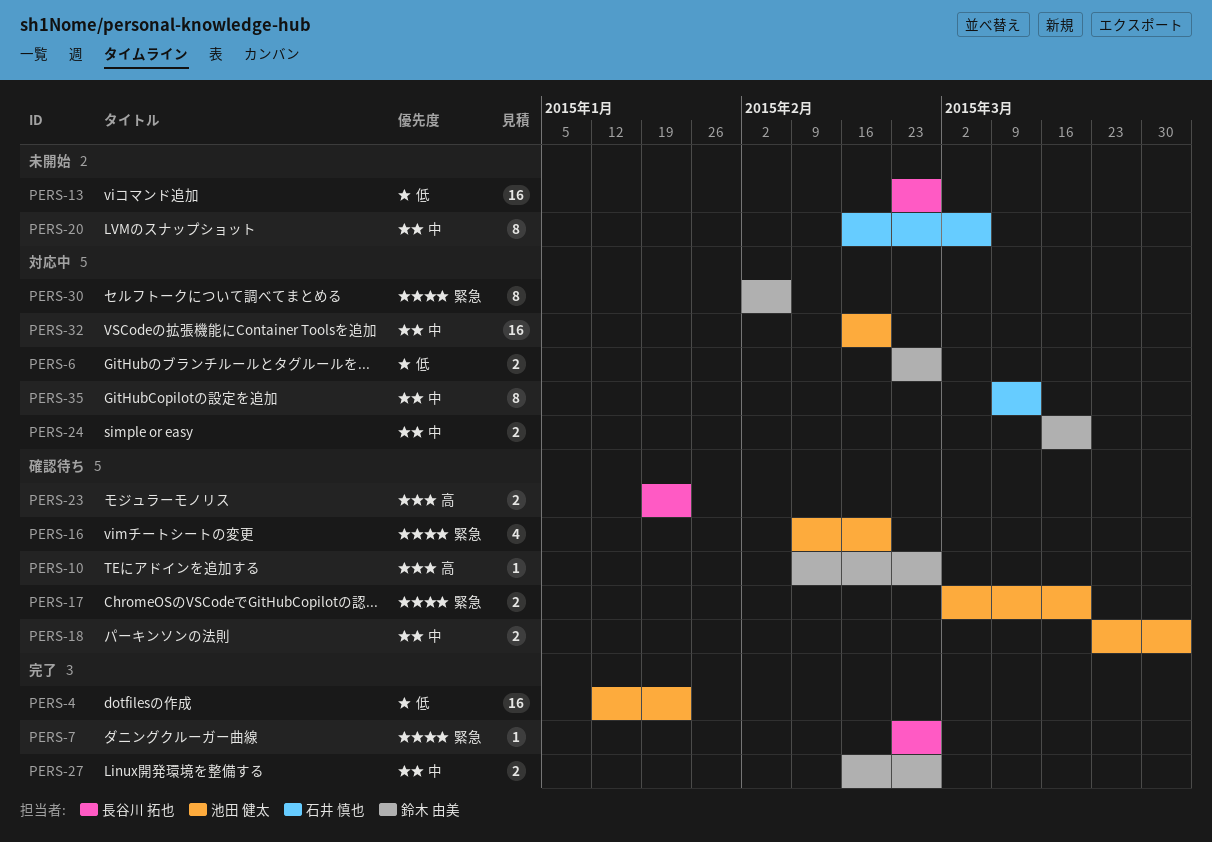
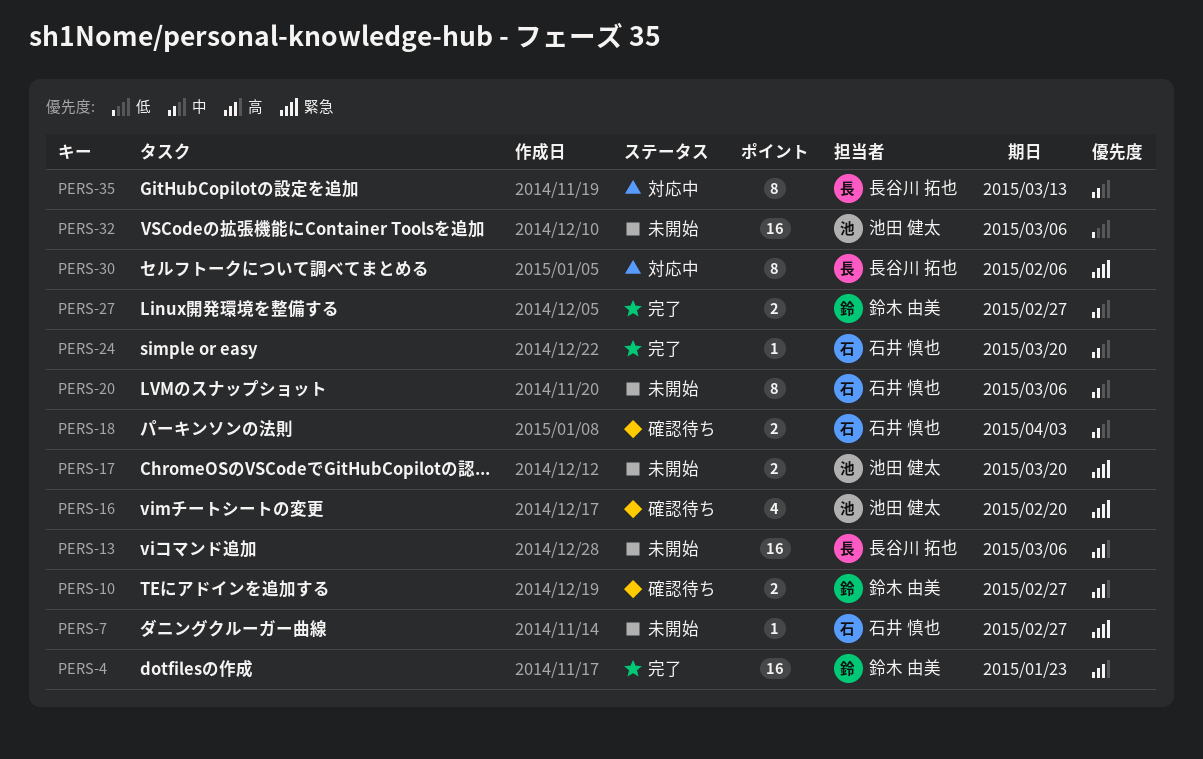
PERS-4, owner: 池田 健太 -> 鈴木 由美
PERS-4, priority: 低 -> 高
PERS-6: present -> none
PERS-7, status: 完了 -> 未開始
PERS-7, owner: 長谷川 拓也 -> 石井 慎也
PERS-10, estimate: 1 -> 2
PERS-13, priority: 低 -> 高
PERS-13, due: Feb 27 -> Mar 6
PERS-17, status: 確認待ち -> 未開始
PERS-18, owner: 池田 健太 -> 石井 慎也
PERS-23: present -> none
PERS-24, status: 対応中 -> 完了
PERS-24, owner: 鈴木 由美 -> 石井 慎也
PERS-24, estimate: 2 -> 1
PERS-30, owner: 鈴木 由美 -> 長谷川 拓也
PERS-32, status: 対応中 -> 未開始
PERS-32, priority: 中 -> 低
PERS-32, due: Feb 20 -> Mar 6
PERS-35, owner: 石井 慎也 -> 長谷川 拓也

